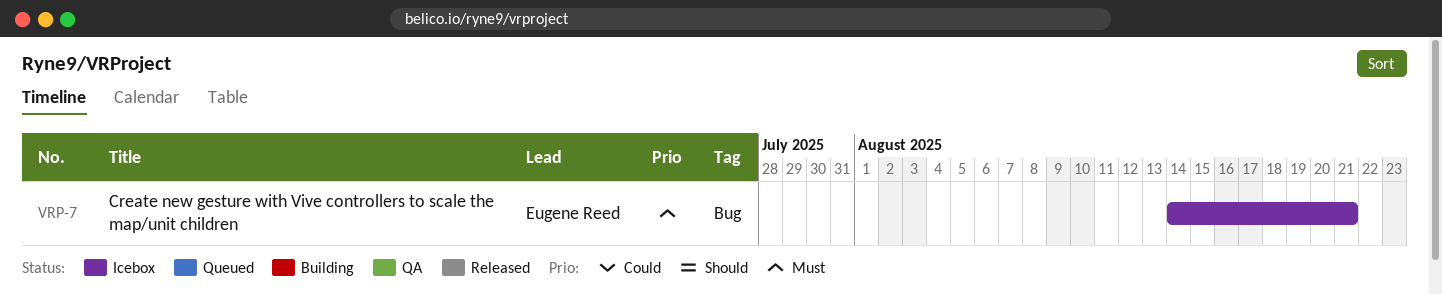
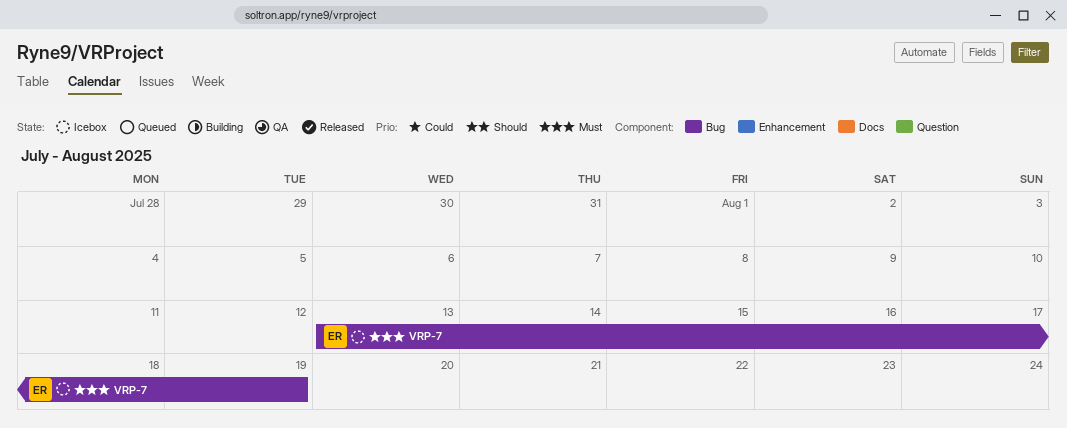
VRP-7, start: Aug 14 -> Aug 13
VRP-7, due: Aug 21 -> Aug 19

